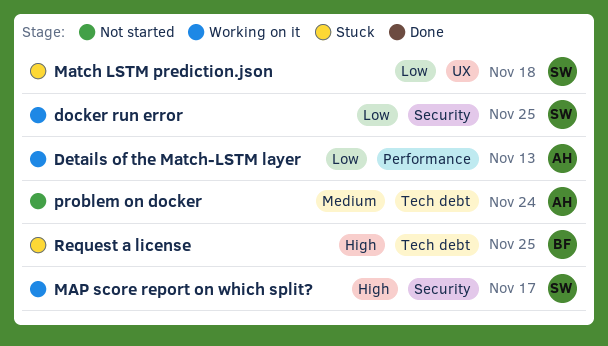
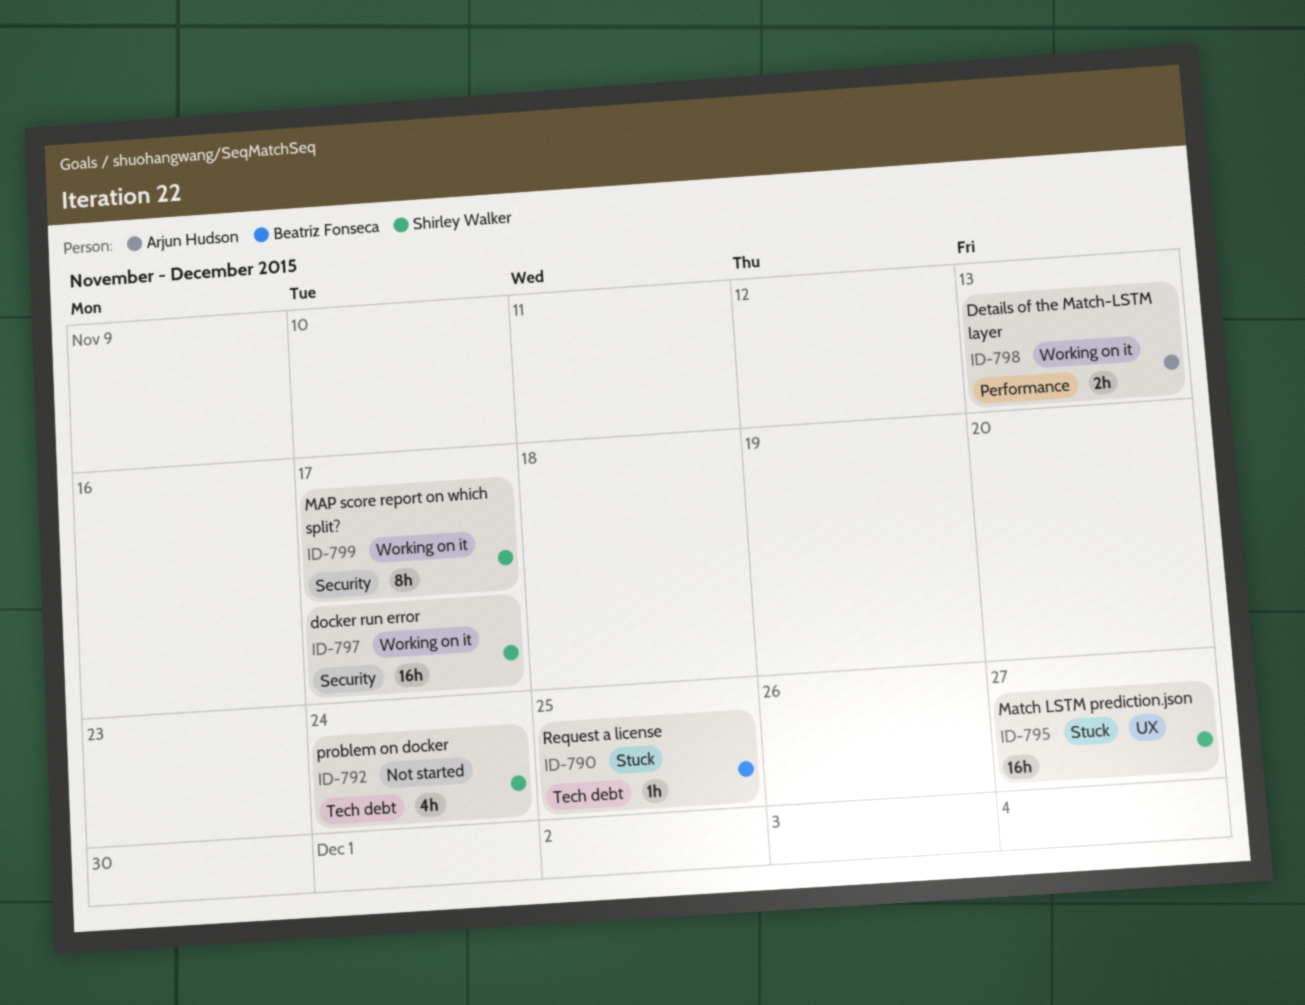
docker run error, due: Nov 25 -> Nov 17
Match LSTM prediction.json, due: Nov 18 -> Nov 27
problem on docker, owner: Arjun Hudson -> Shirley Walker

